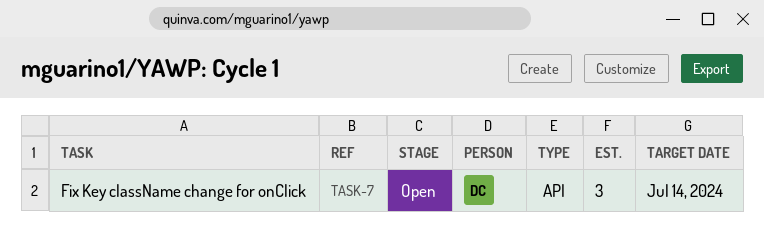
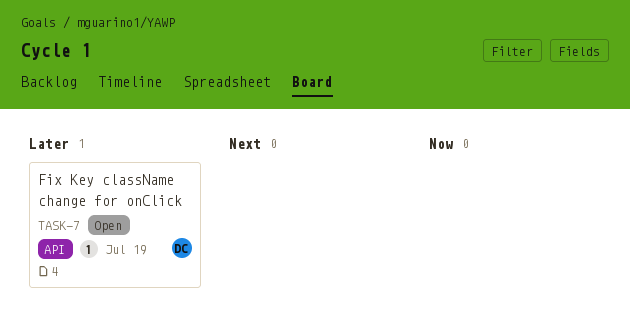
TASK-7, estimate: 3 -> 1
TASK-7, due: Jul 14 -> Jul 19

